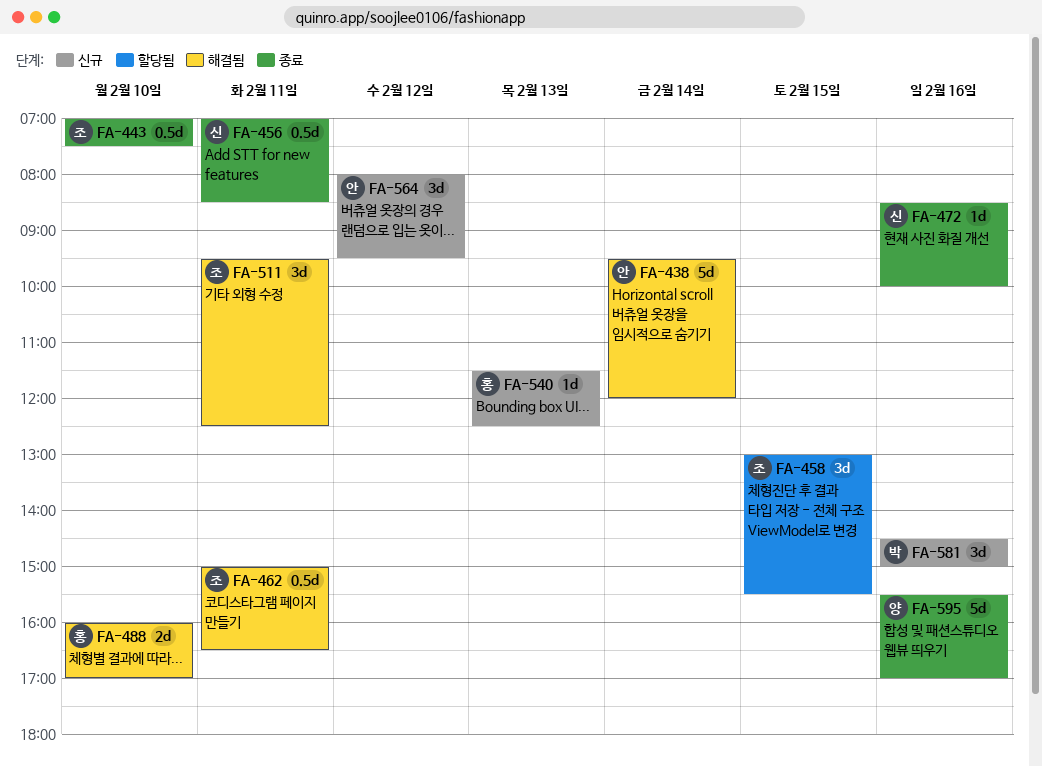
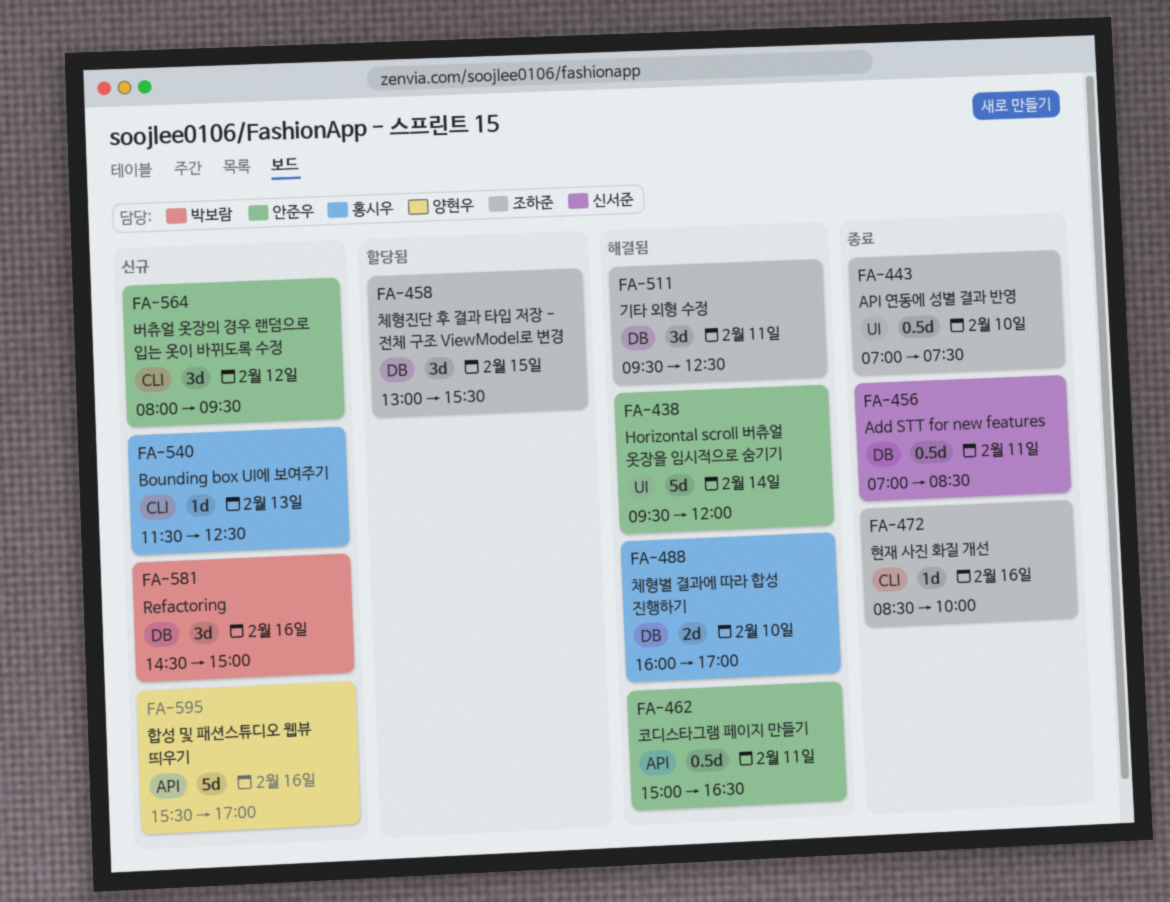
FA-462, owner: 조하준 -> 안준우
FA-472, owner: 신서준 -> 조하준
FA-595, status: 종료 -> 신규

